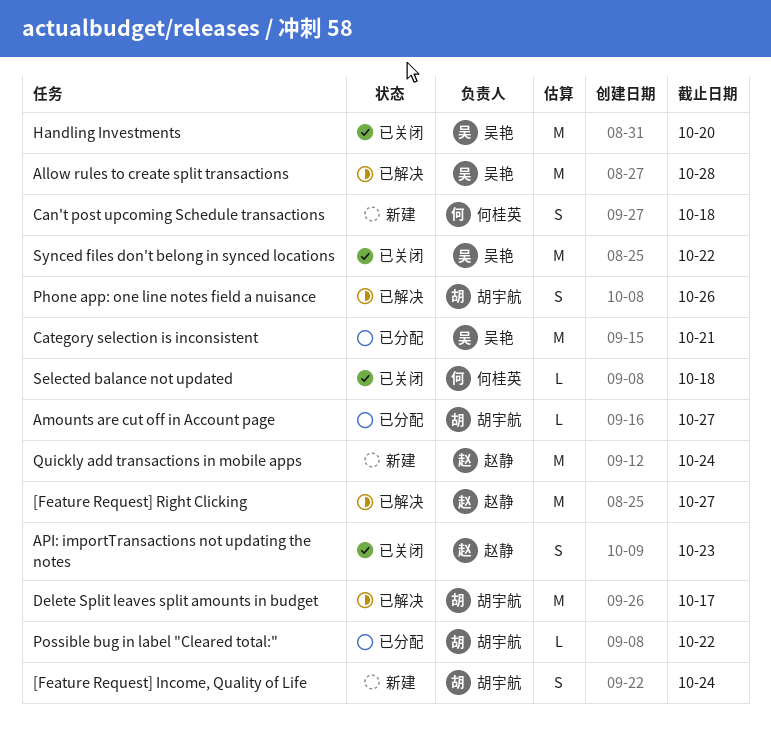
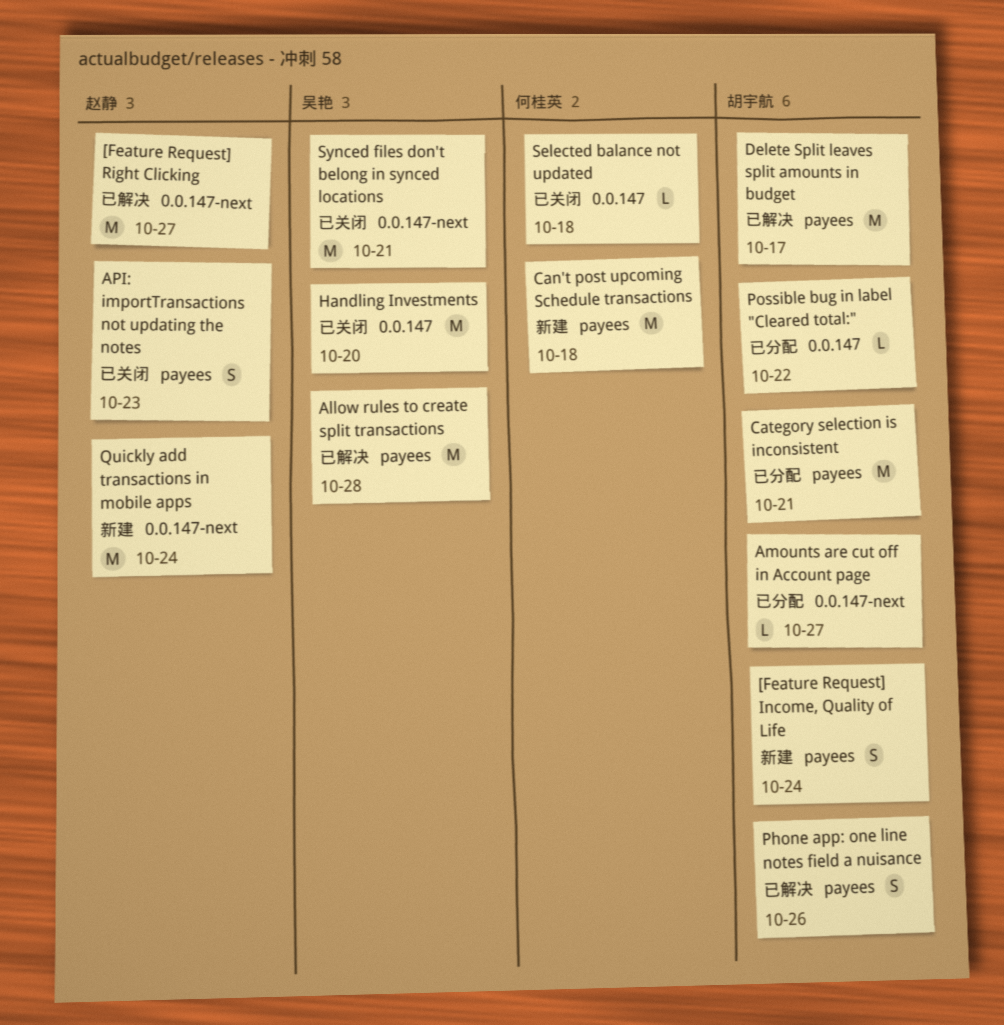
Can't post upcoming Schedule transactions, estimate: S -> M
Category selection is inconsistent, owner: 吴艳 -> 胡宇航
Synced files don't belong in synced locations, due: Oct 22 -> Oct 21

